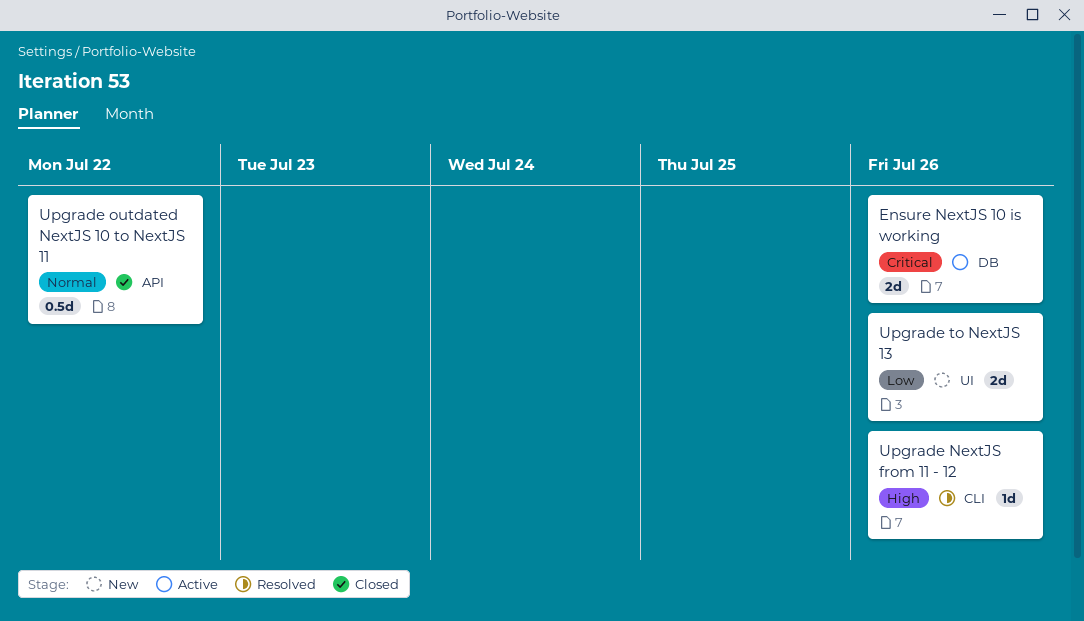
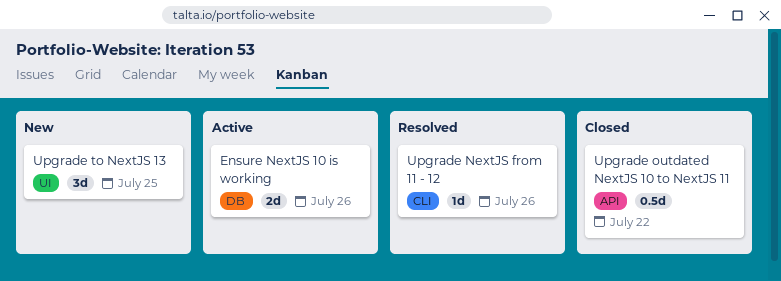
Upgrade to NextJS 13, estimate: 2d -> 3d
Upgrade to NextJS 13, due: Jul 26 -> Jul 25

